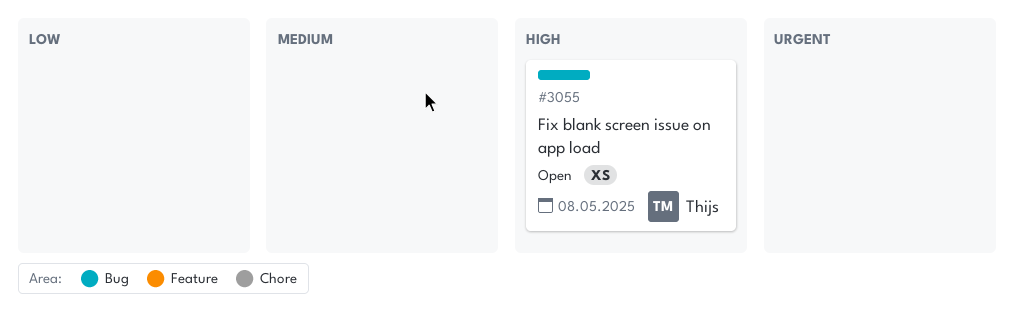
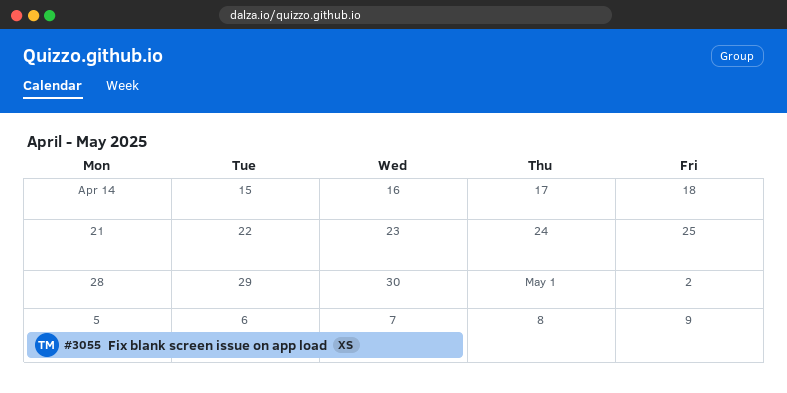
#3055, due: May 8 -> May 7

